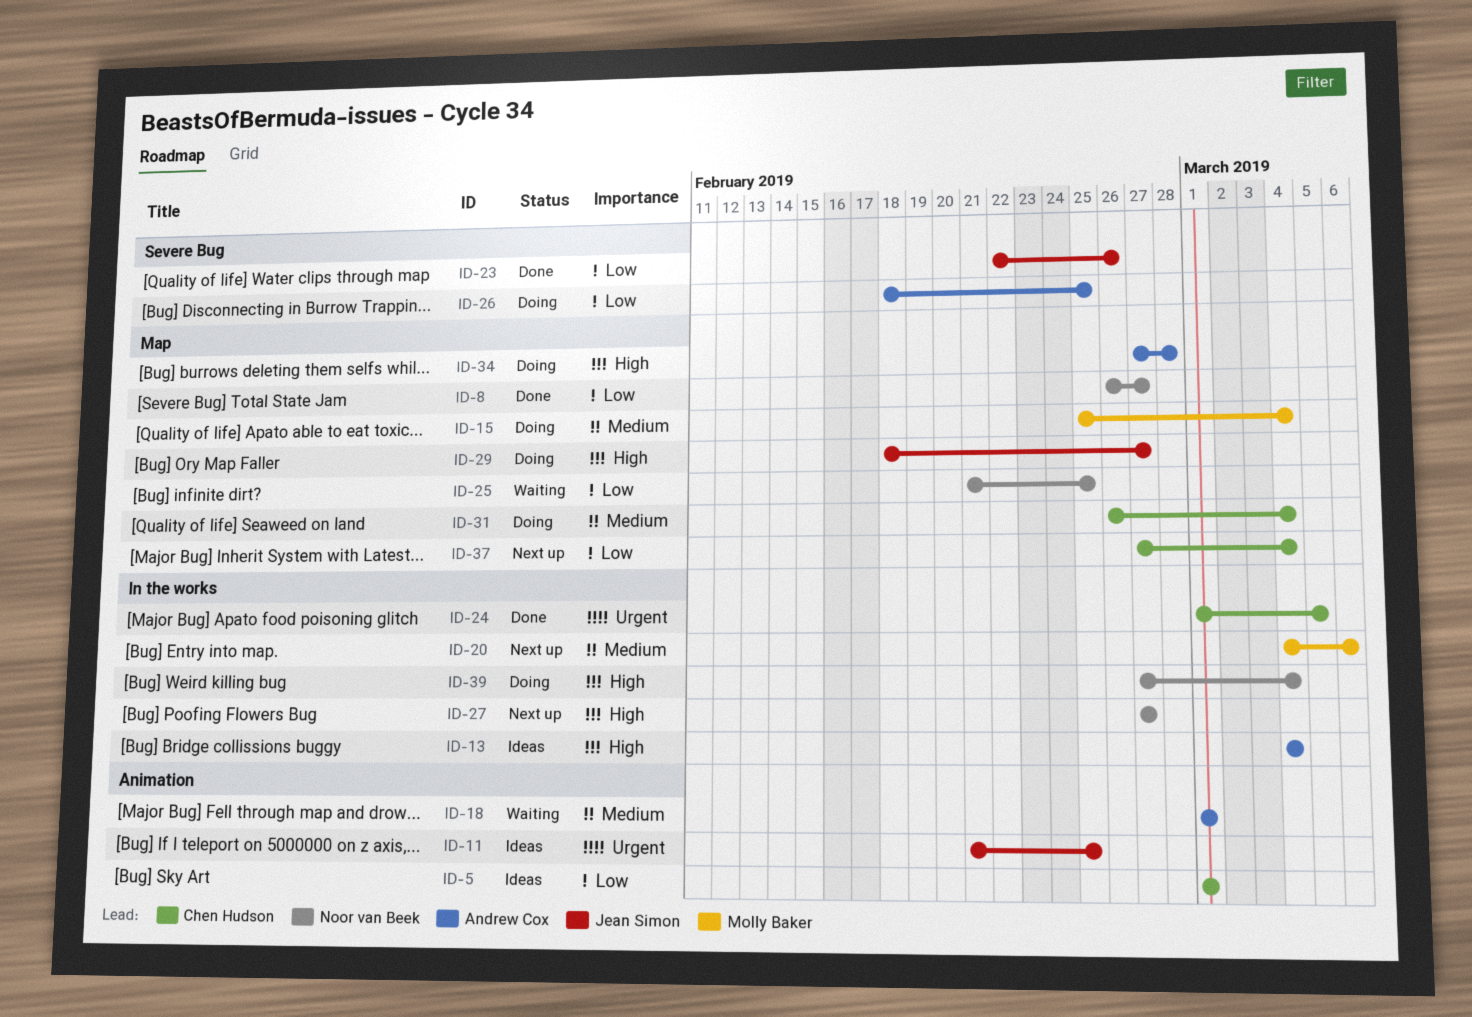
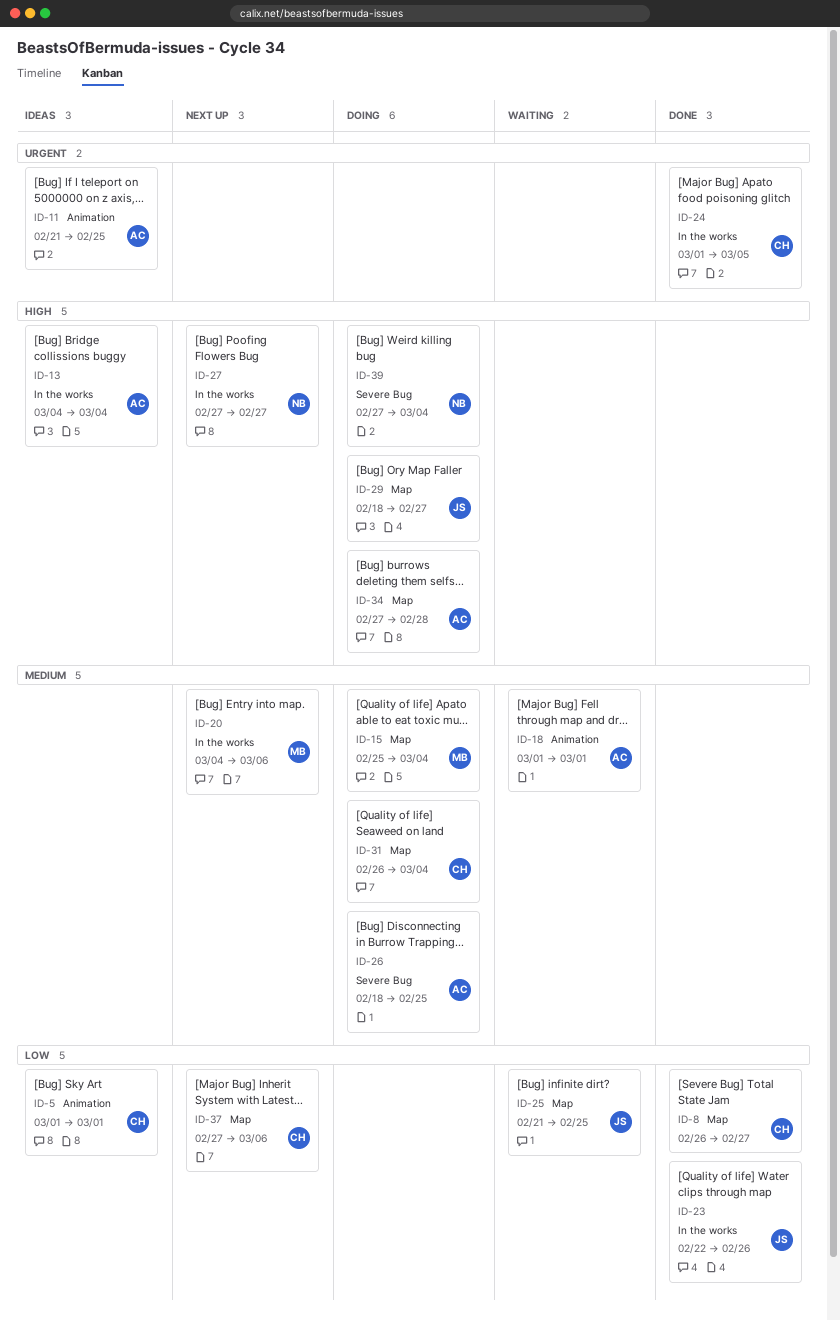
ID-8, owner: Noor van Beek -> Chen Hudson
ID-11, owner: Jean Simon -> Andrew Cox
ID-23, label: Severe Bug -> In the works
ID-25, owner: Noor van Beek -> Jean Simon
ID-26, priority: Low -> Medium
ID-37, due: Mar 4 -> Mar 6
ID-39, label: In the works -> Severe Bug

